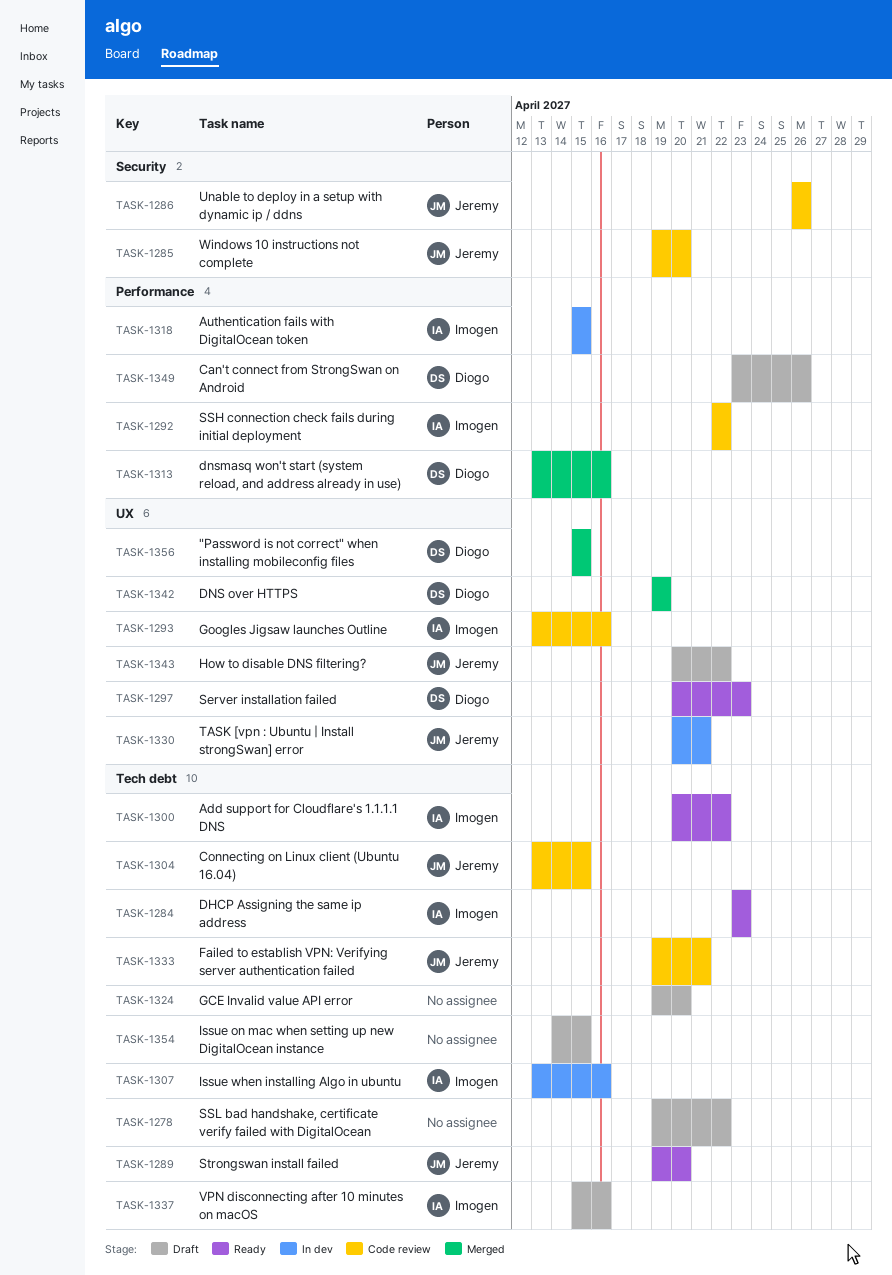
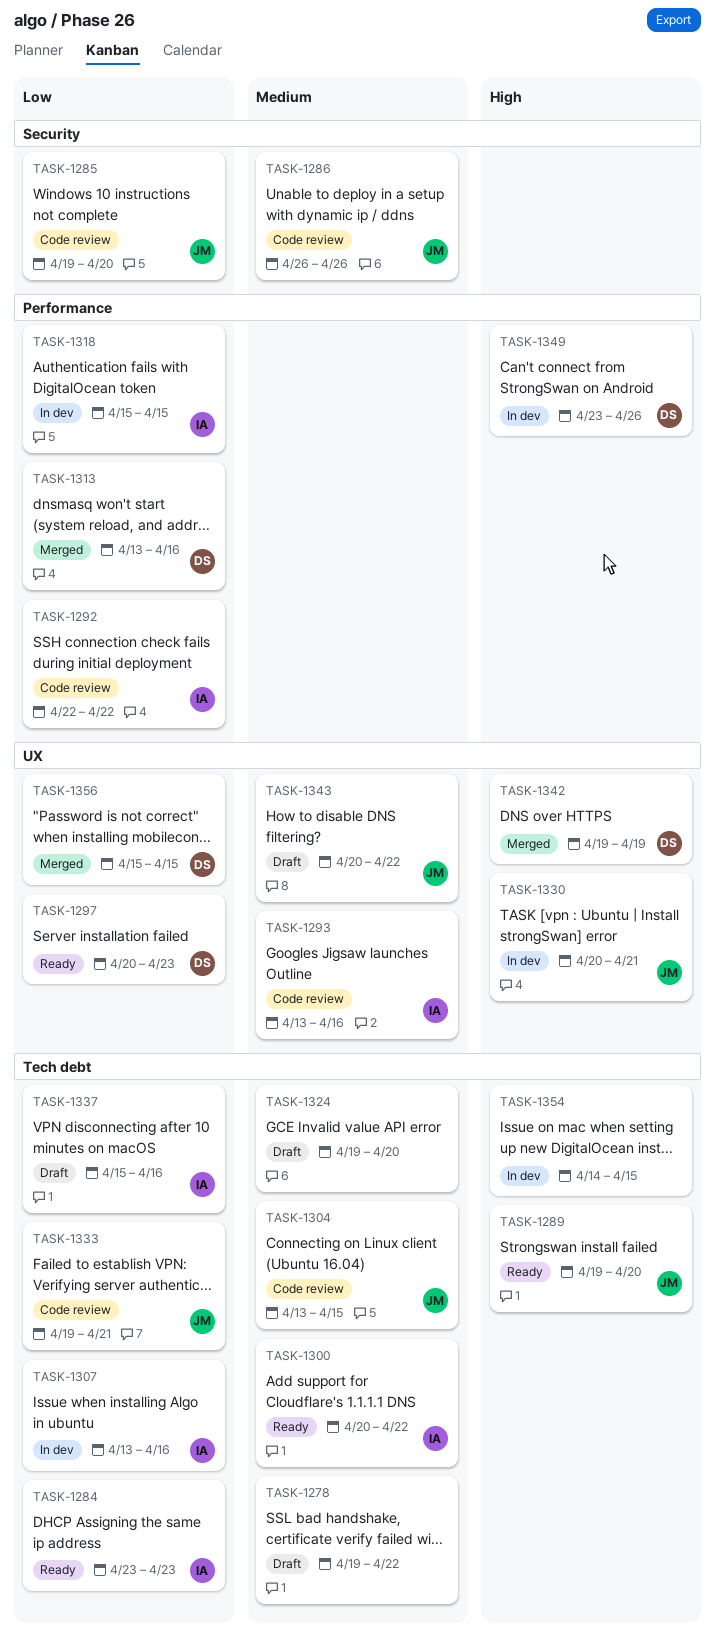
TASK-1349, status: Draft -> In dev
TASK-1354, status: Draft -> In dev

